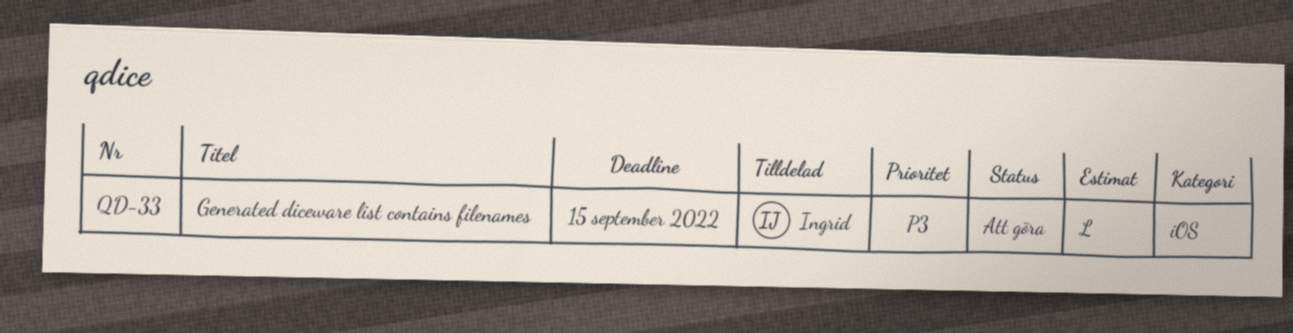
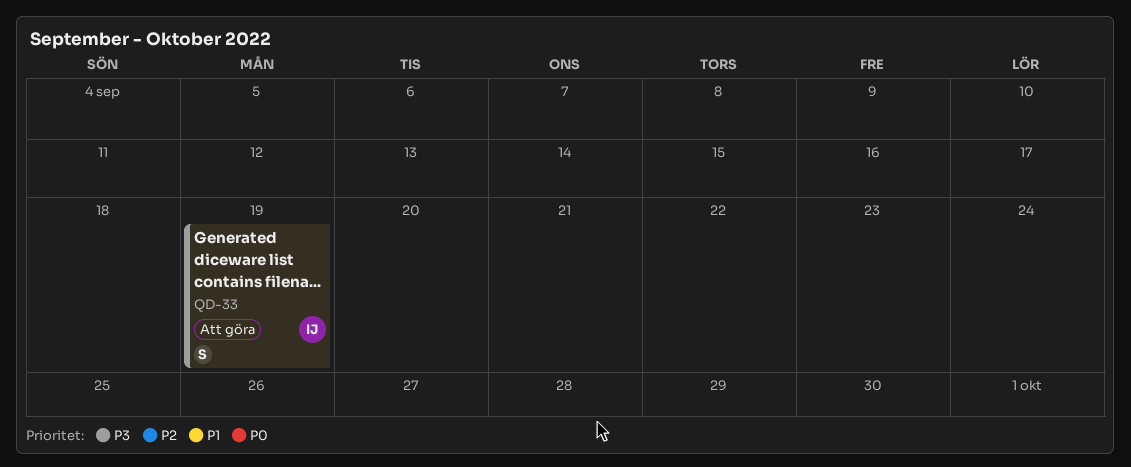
QD-33, estimate: L -> S
QD-33, due: Sep 15 -> Sep 19

